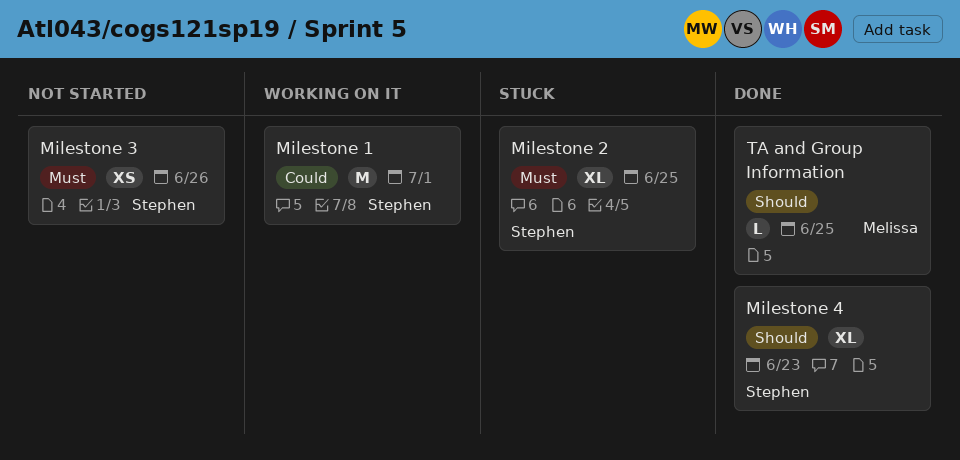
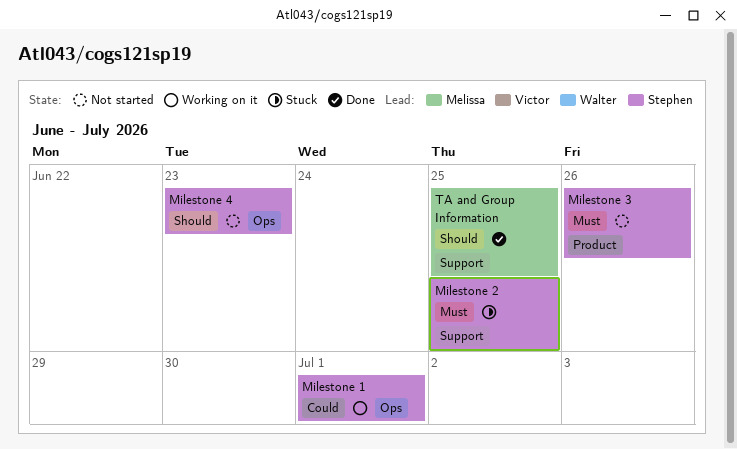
Milestone 4, status: Done -> Not started

